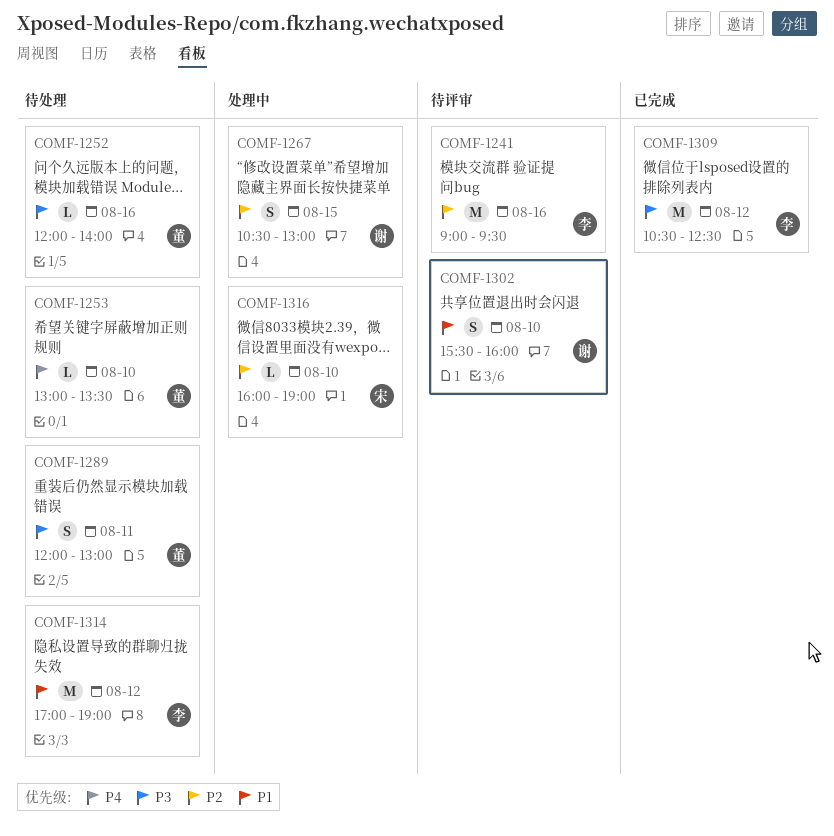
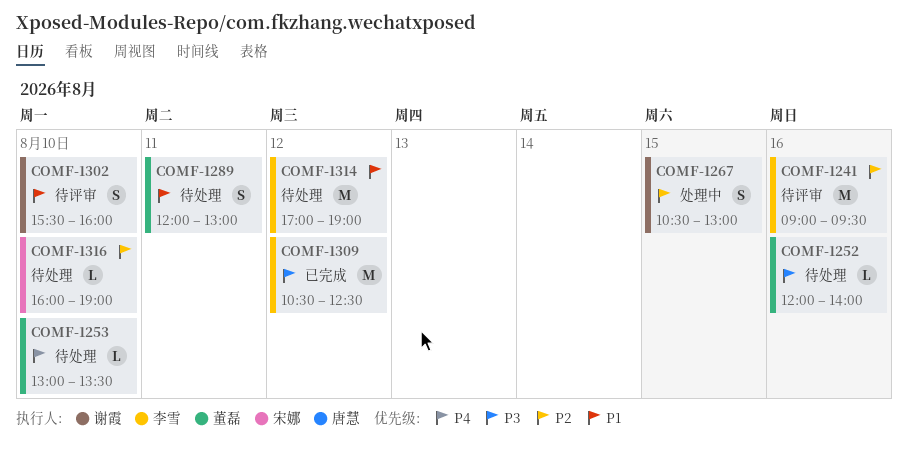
COMF-1289, priority: P3 -> P1
COMF-1316, status: 处理中 -> 待处理

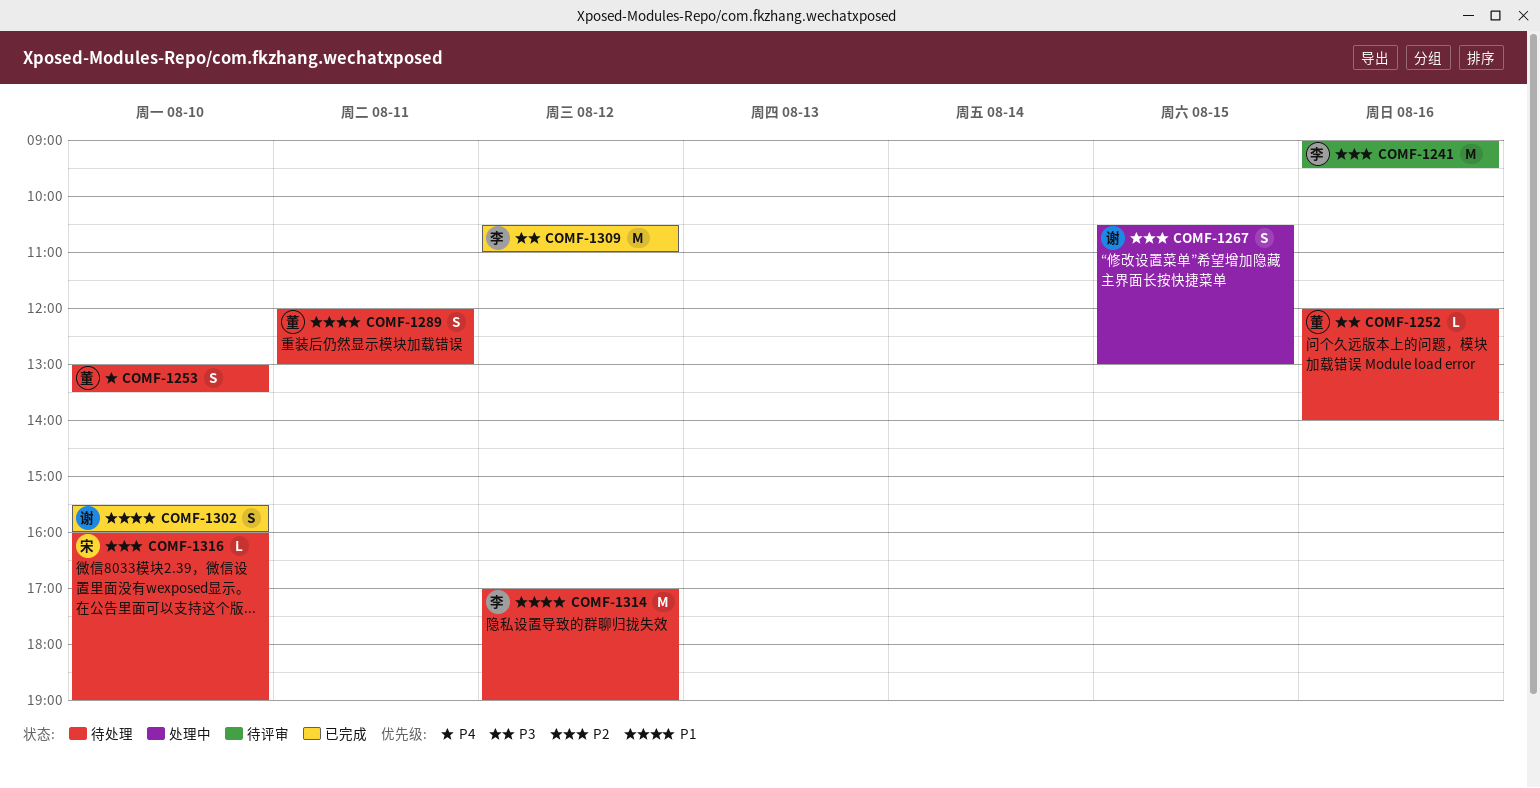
COMF-1253, estimate: L -> S
COMF-1302, status: 待评审 -> 已完成
COMF-1309, ends: 12:30 -> 11:00

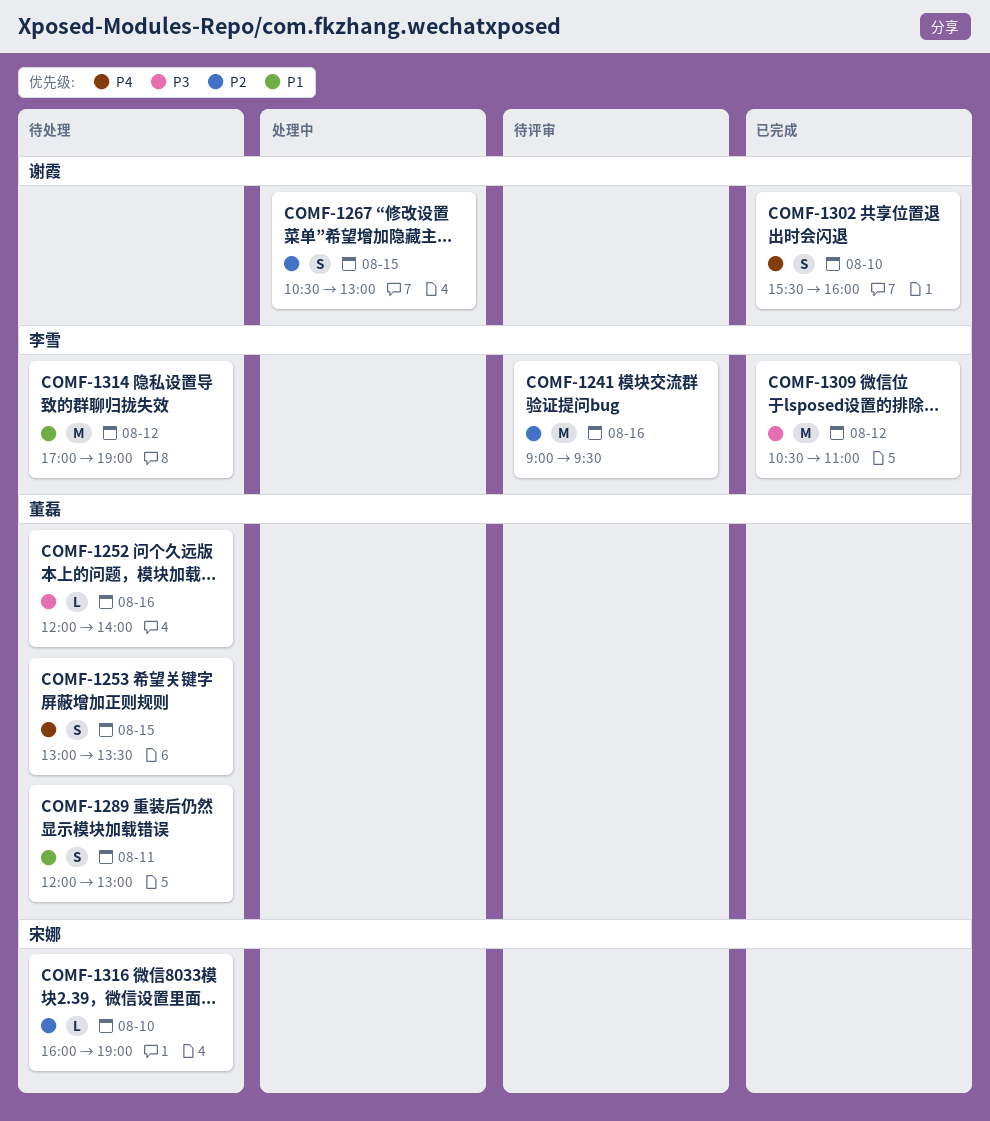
COMF-1253, day: Aug 10 -> Aug 15
COMF-1302, priority: P1 -> P4

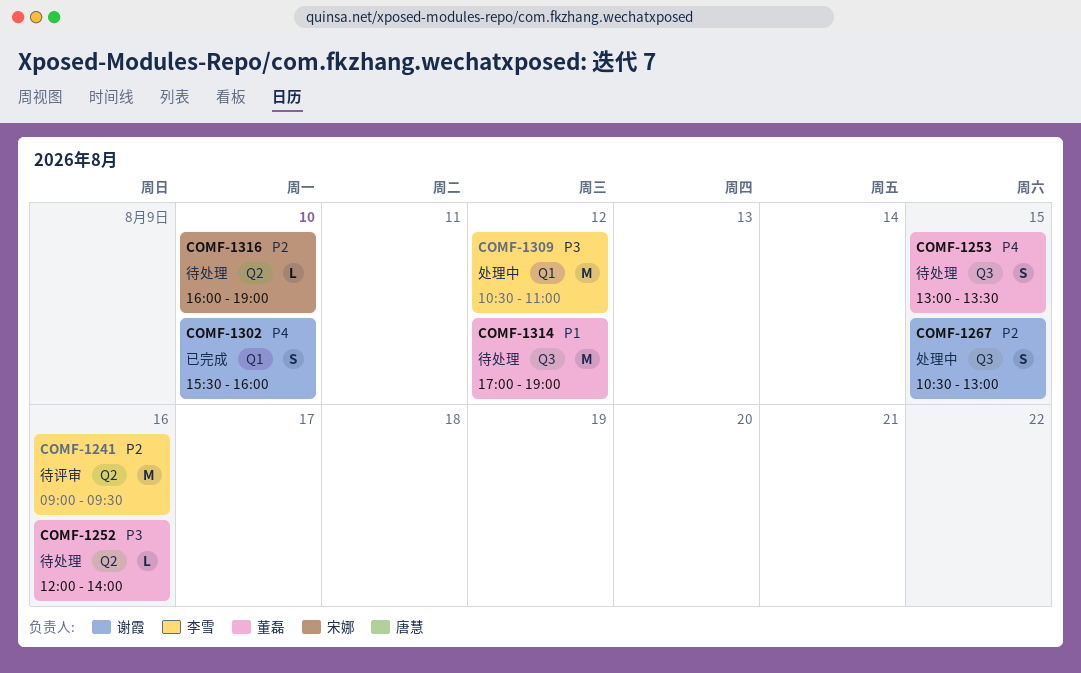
COMF-1289: present -> none
COMF-1309, status: 已完成 -> 处理中
COMF-1314, owner: 李雪 -> 董磊

